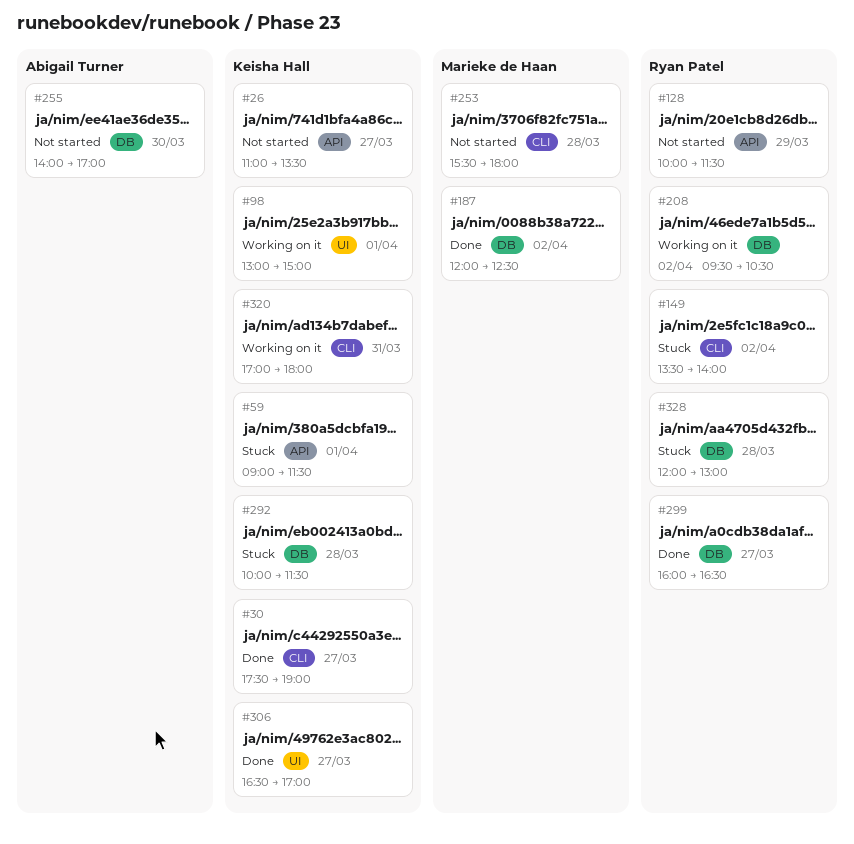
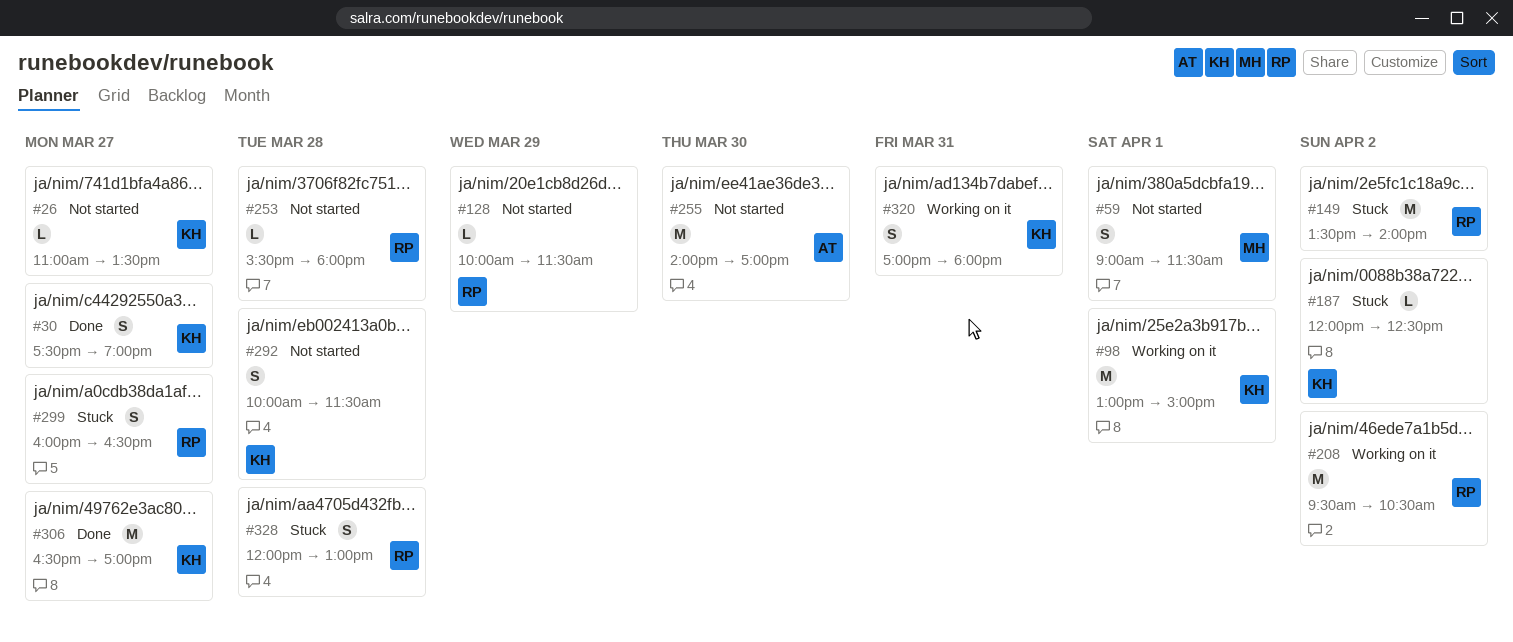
#59, status: Stuck -> Not started
#59, owner: Keisha Hall -> Marieke de Haan
#187, status: Done -> Stuck
#187, owner: Marieke de Haan -> Keisha Hall
#253, owner: Marieke de Haan -> Ryan Patel
#292, status: Stuck -> Not started
#299, status: Done -> Stuck

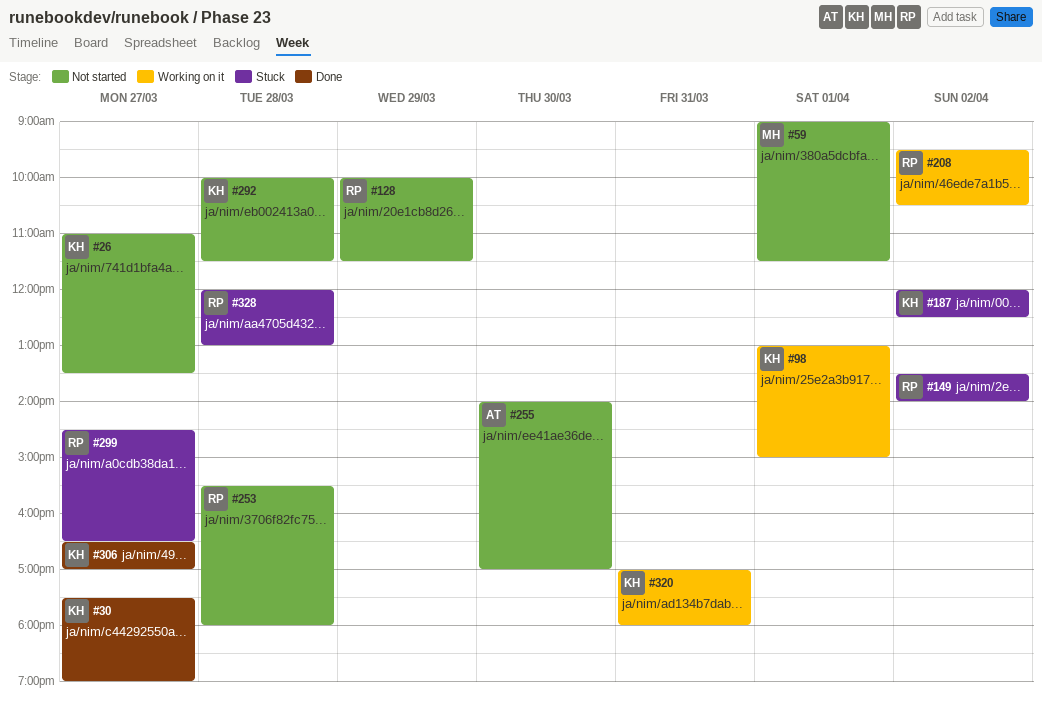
#299, begins: 16:00 -> 14:30

